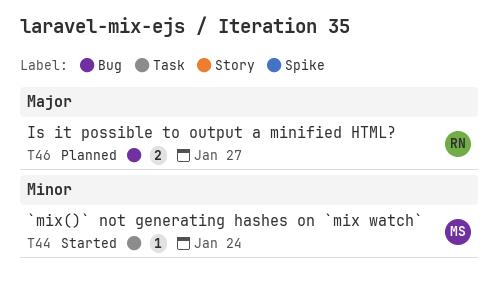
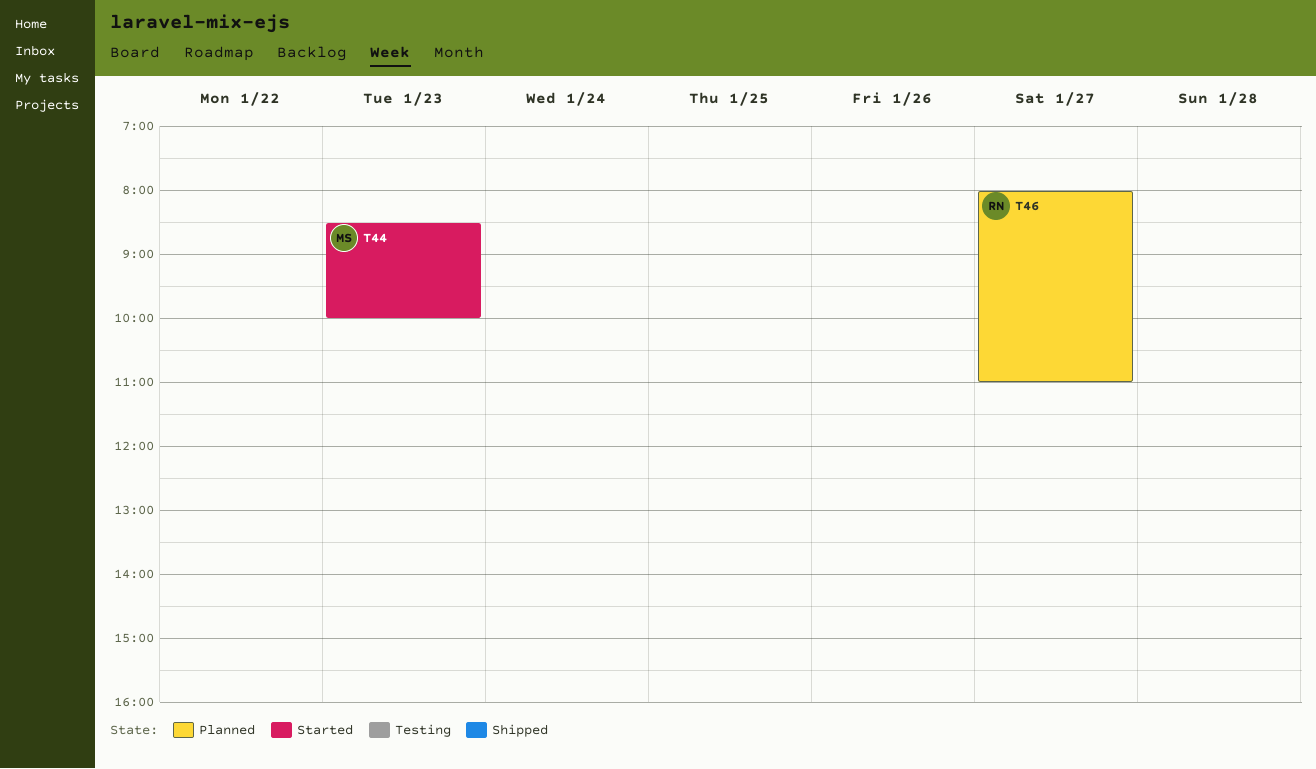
T44, day: Jan 24 -> Jan 23

